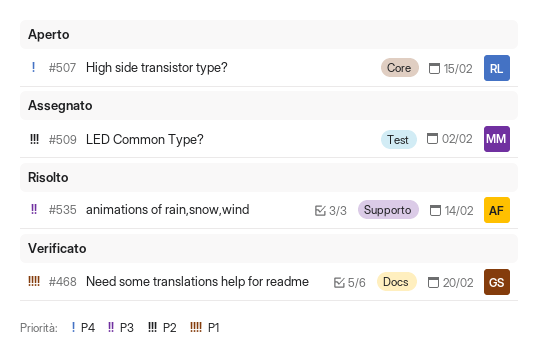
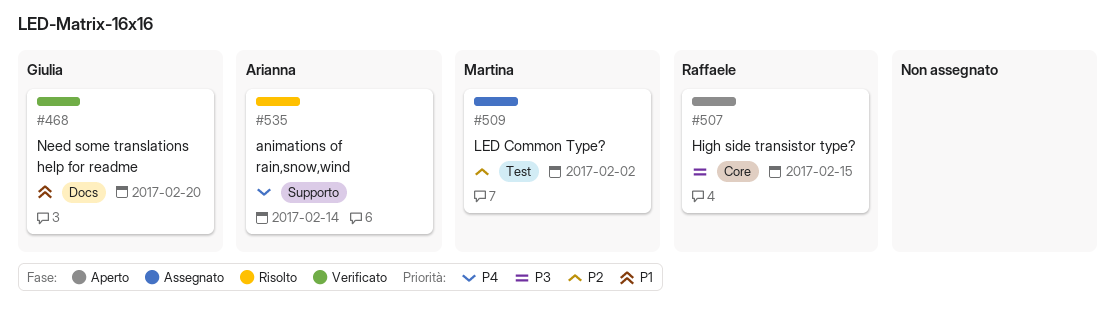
#507, priority: P4 -> P3
#535, priority: P3 -> P4

